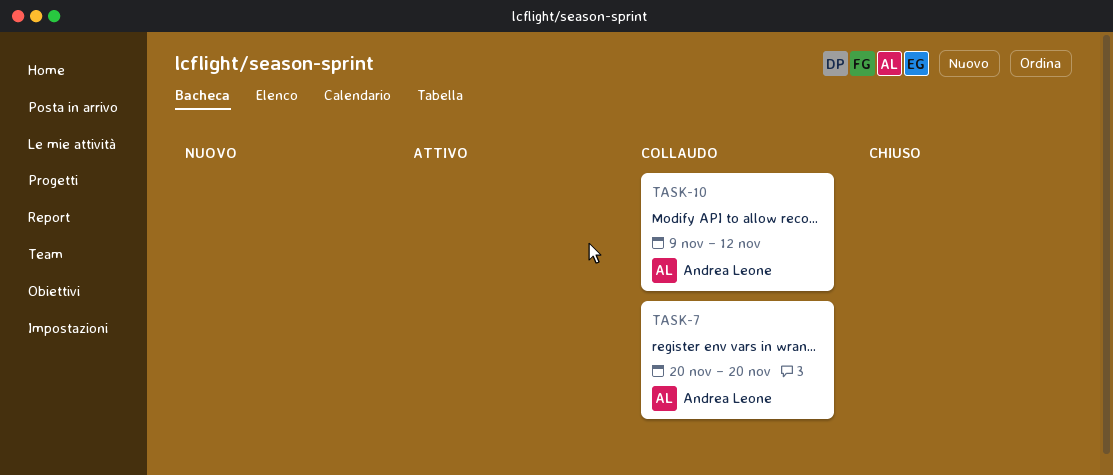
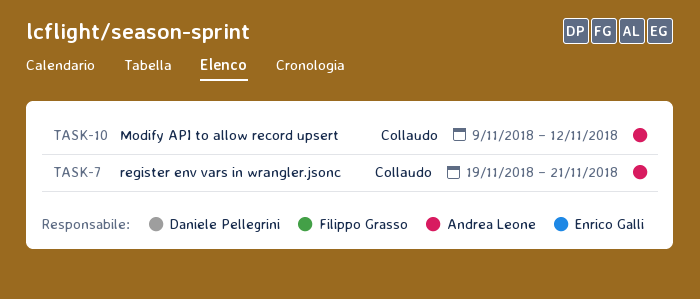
TASK-7, start: Nov 20 -> Nov 19
TASK-7, due: Nov 20 -> Nov 21

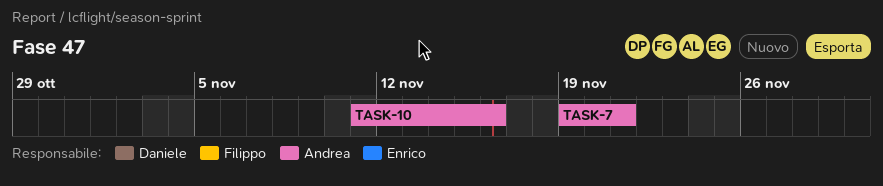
TASK-10, start: Nov 9 -> Nov 11
TASK-10, due: Nov 12 -> Nov 16

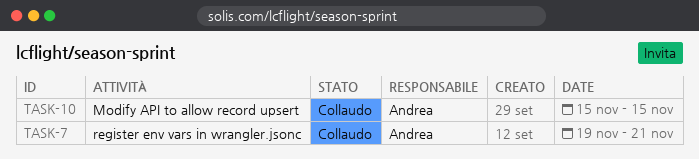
TASK-10, start: Nov 11 -> Nov 15
TASK-10, due: Nov 16 -> Nov 15

